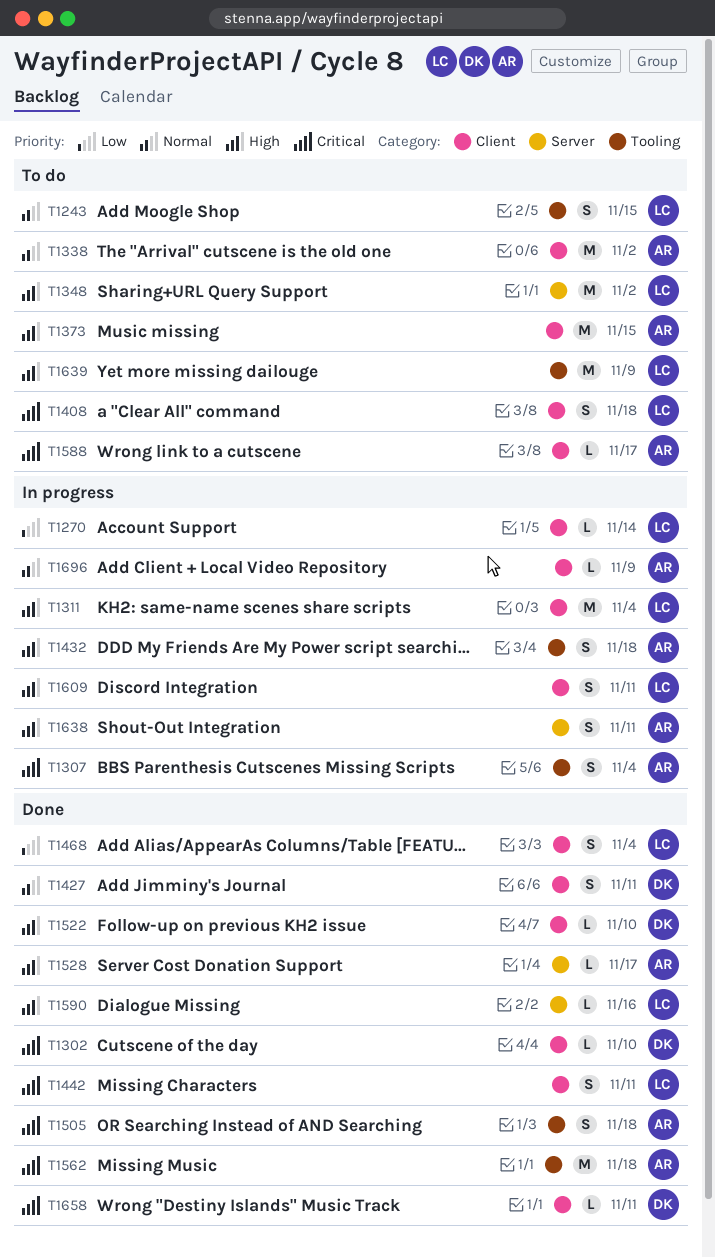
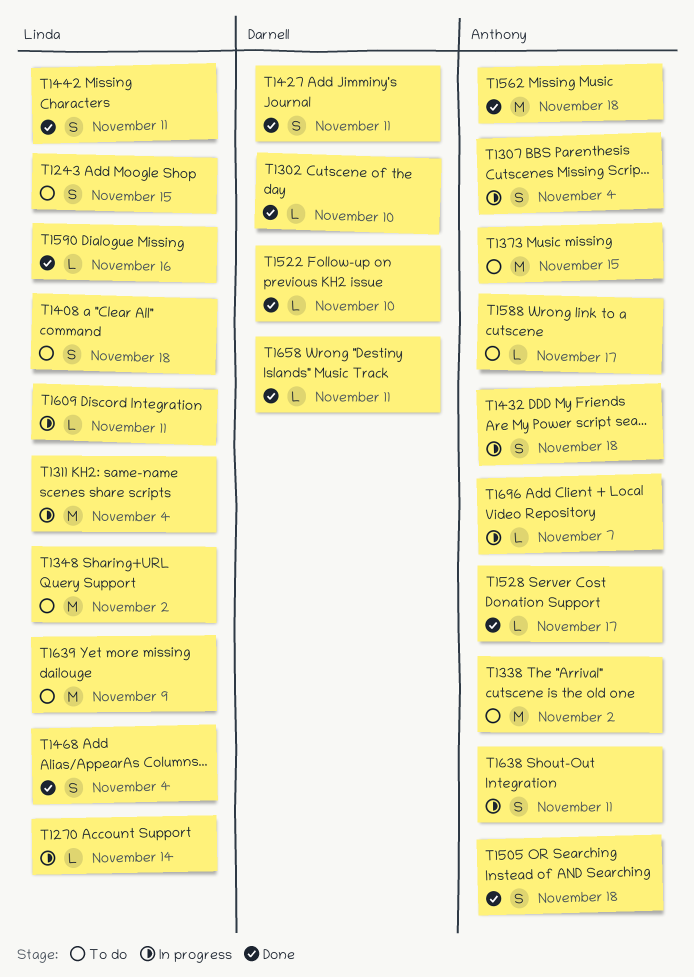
T1609, estimate: S -> L
T1696, due: Nov 9 -> Nov 7

